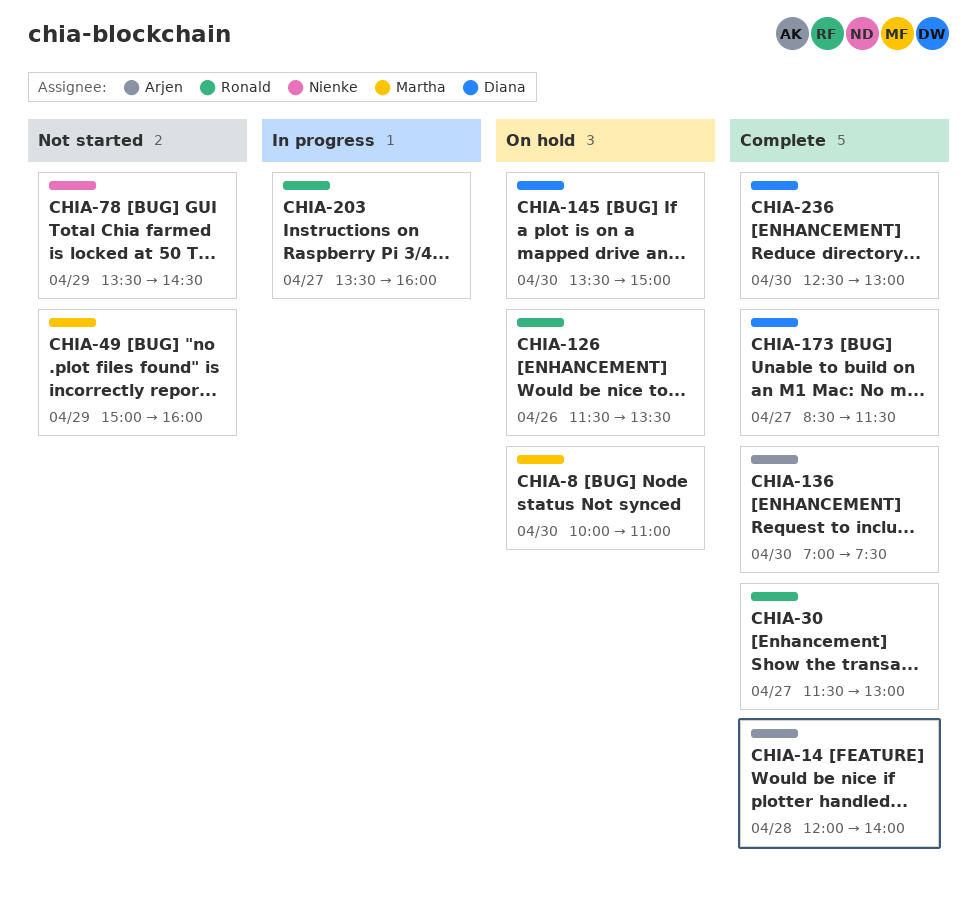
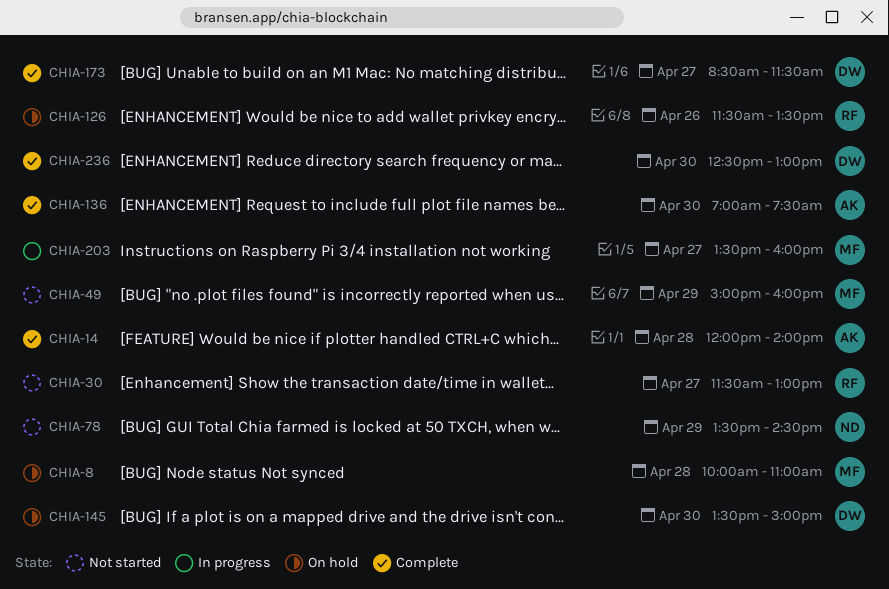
CHIA-8, day: Apr 30 -> Apr 28
CHIA-30, status: Complete -> Not started
CHIA-203, owner: Ronald -> Martha

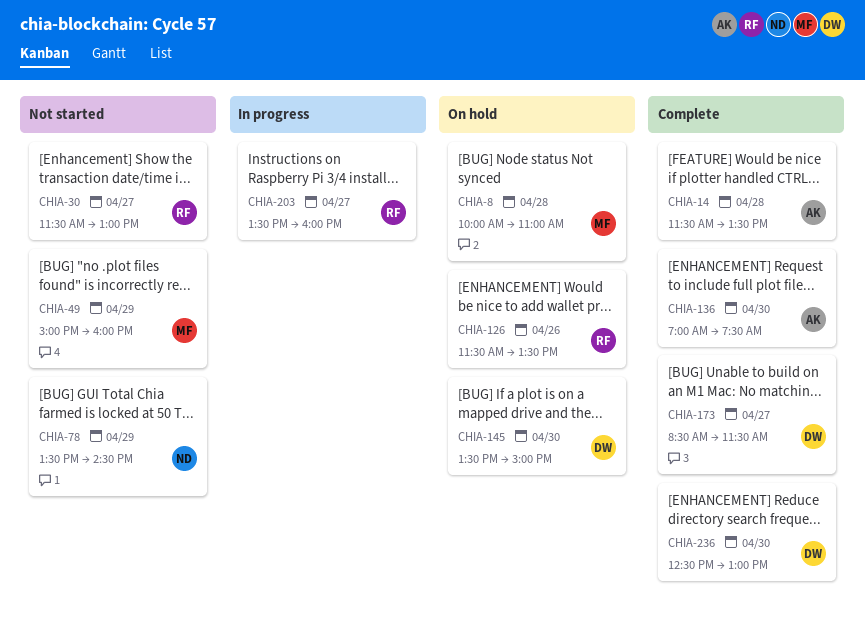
CHIA-14, begins: 12:00 -> 11:30
CHIA-14, ends: 14:00 -> 13:30
CHIA-203, owner: MF -> RF

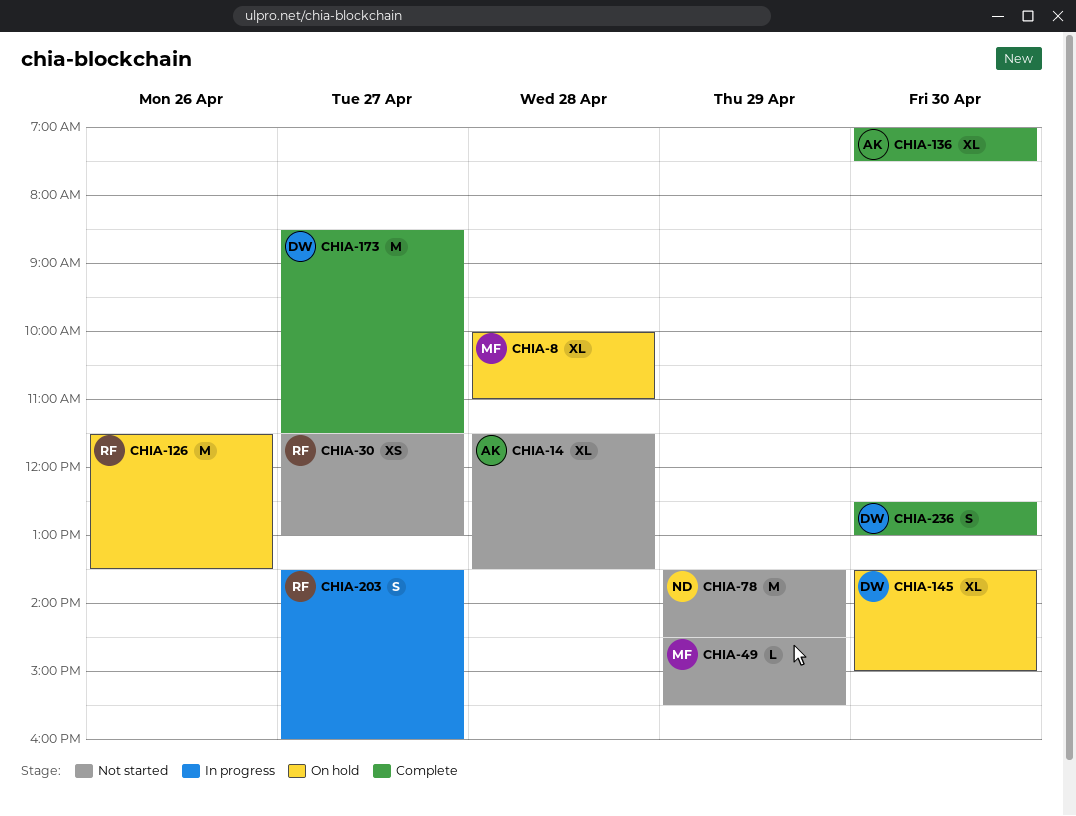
CHIA-14, status: Complete -> Not started
CHIA-49, begins: 15:00 -> 14:30
CHIA-49, ends: 16:00 -> 15:30

